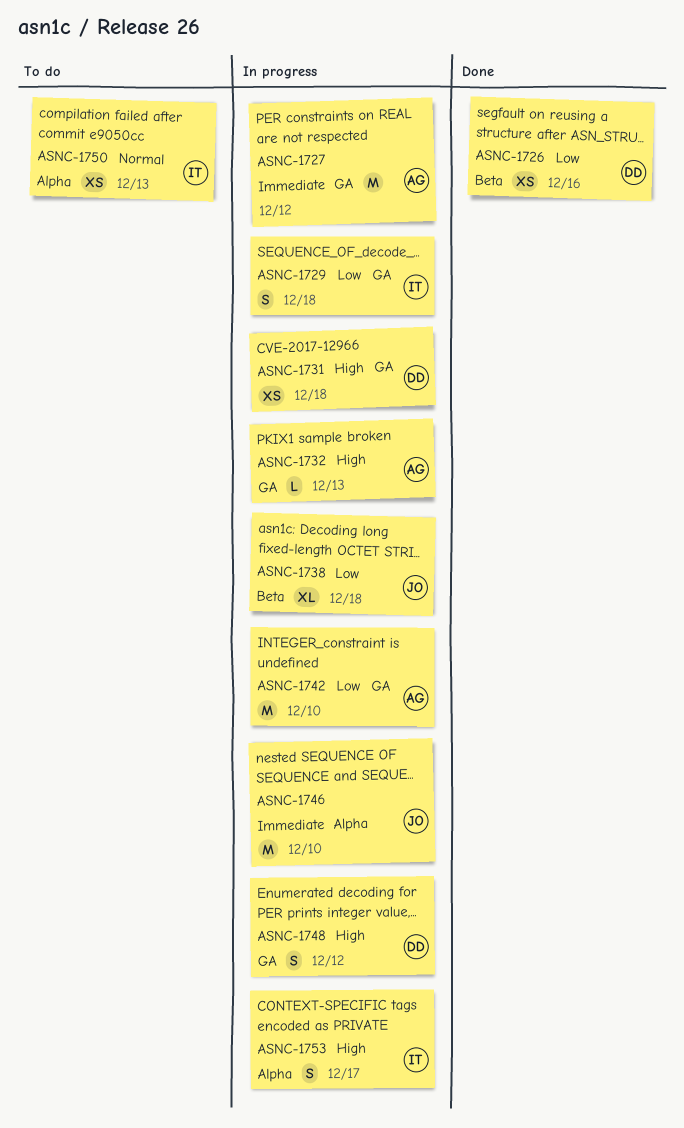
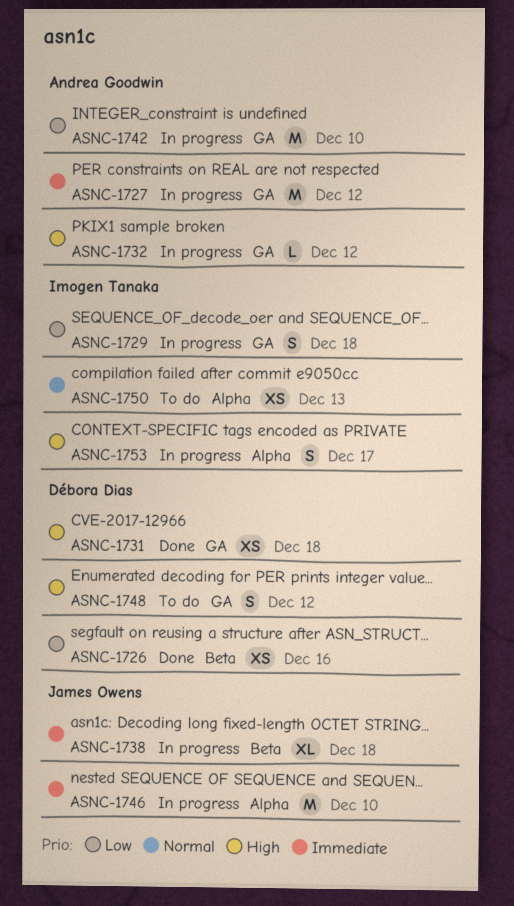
ASNC-1731, status: In progress -> Done
ASNC-1732, due: Dec 13 -> Dec 12
ASNC-1738, priority: Low -> Immediate
ASNC-1748, status: In progress -> To do

